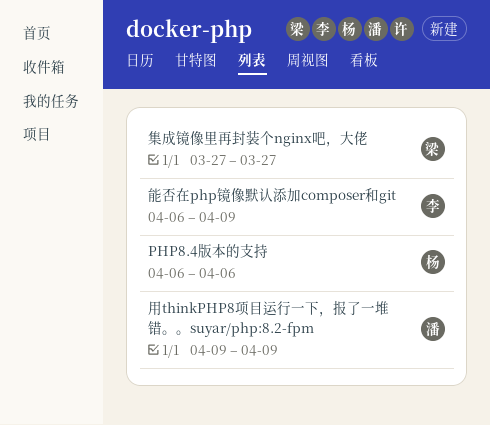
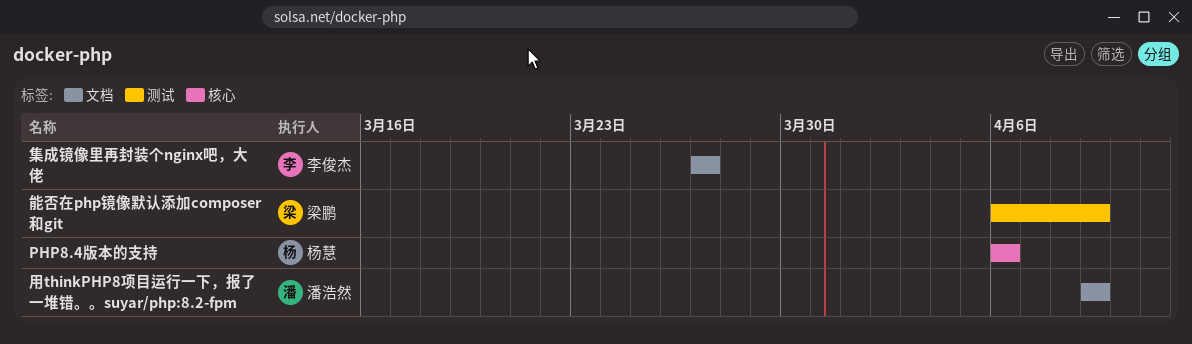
能否在php镜像默认添加composer和git, owner: 李俊杰 -> 梁鹏
集成镜像里再封装个nginx吧，大佬, owner: 梁鹏 -> 李俊杰

